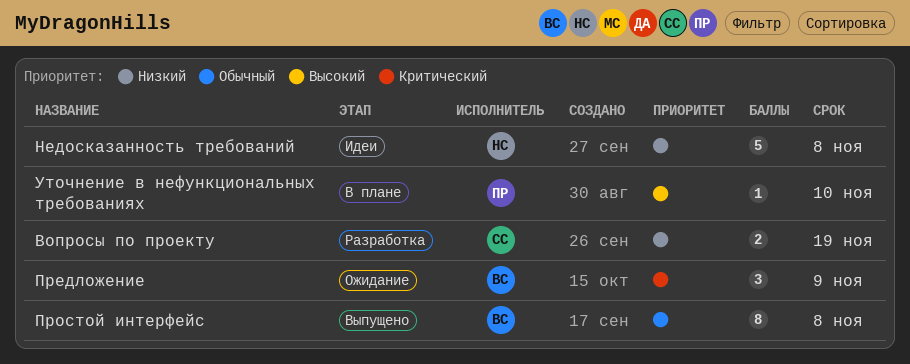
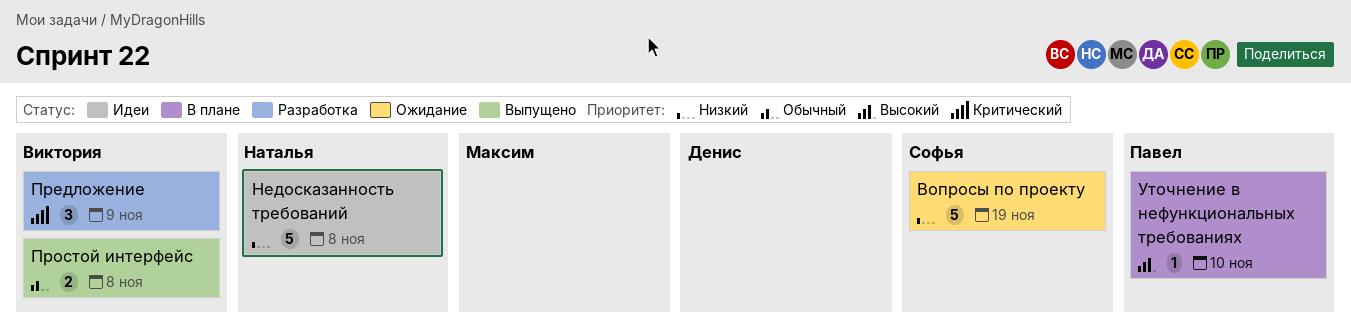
Вопросы по проекту, status: Разработка -> Ожидание
Вопросы по проекту, estimate: 2 -> 5
Предложение, status: Ожидание -> Разработка
Простой интерфейс, estimate: 8 -> 2

